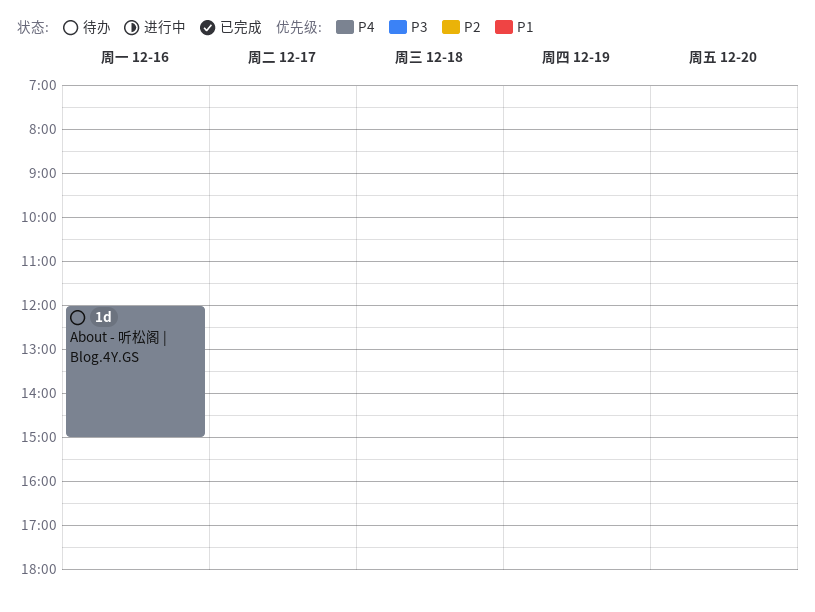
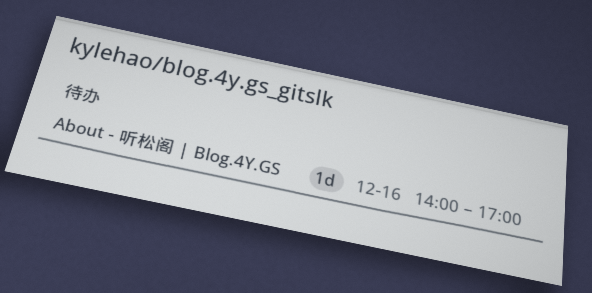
About - 听松阁 | Blog.4Y.GS, begins: 12:00 -> 14:00
About - 听松阁 | Blog.4Y.GS, ends: 15:00 -> 17:00

